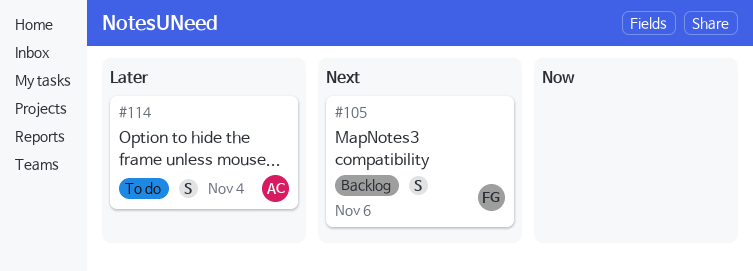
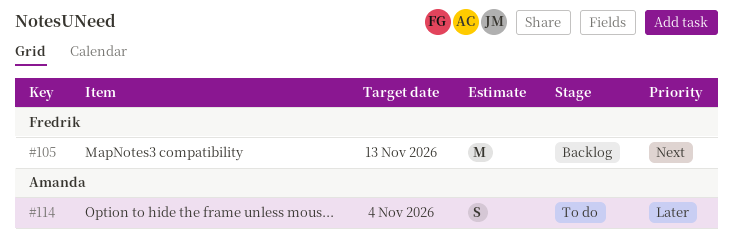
#105, estimate: S -> M
#105, due: Nov 6 -> Nov 13

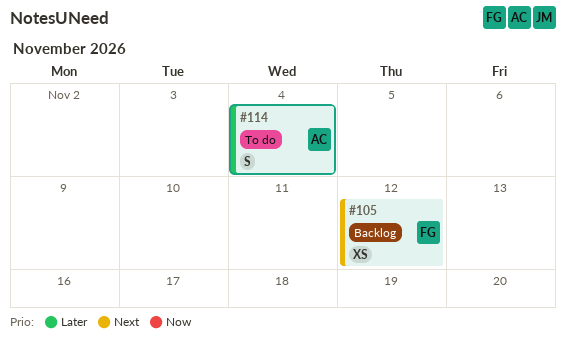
#105, estimate: M -> XS
#105, due: Nov 13 -> Nov 12

